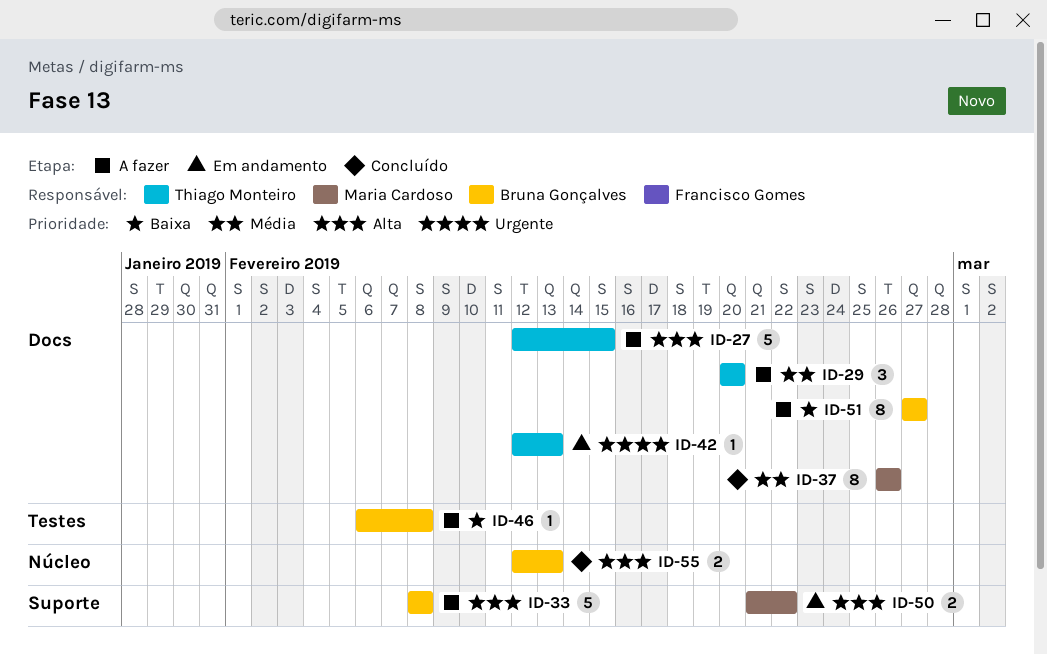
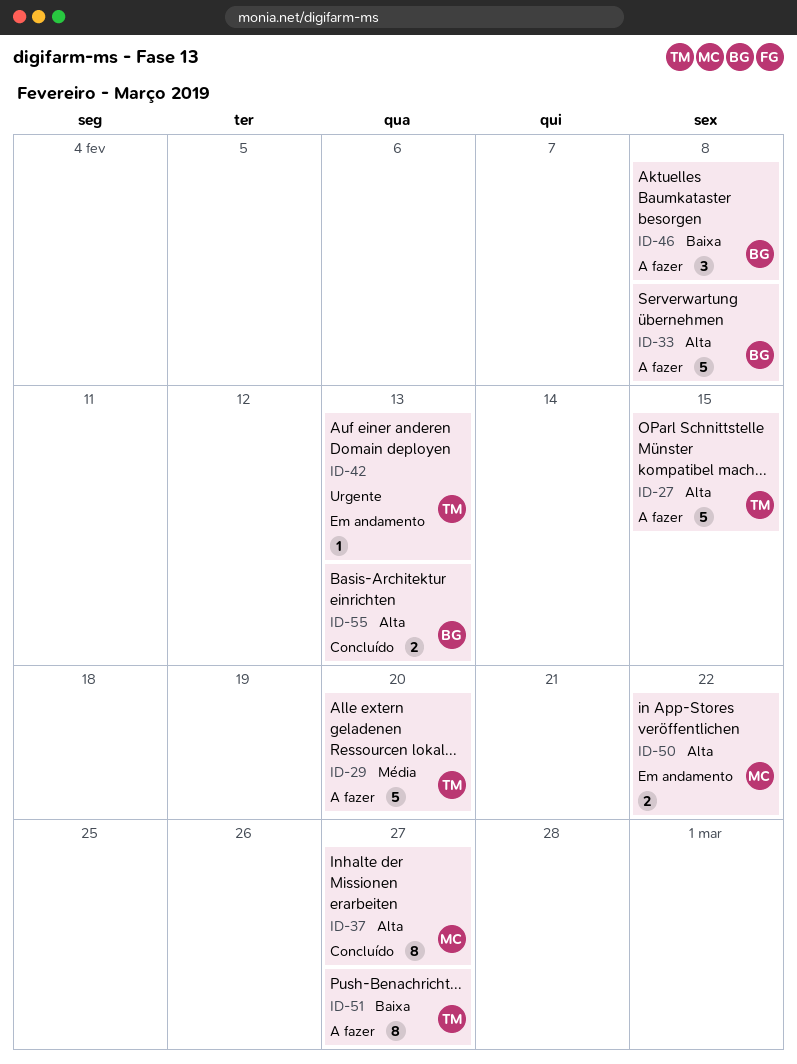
ID-29, estimate: 3 -> 5
ID-37, priority: Média -> Alta
ID-37, due: Feb 26 -> Feb 27
ID-46, estimate: 1 -> 3
ID-51, owner: Bruna Gonçalves -> Thiago Monteiro

